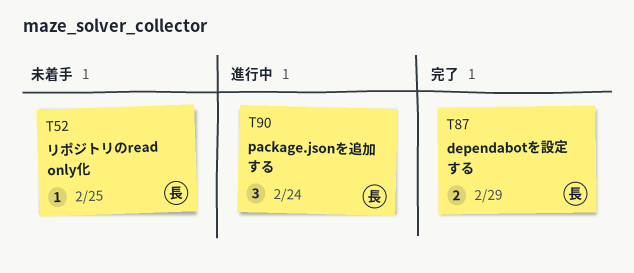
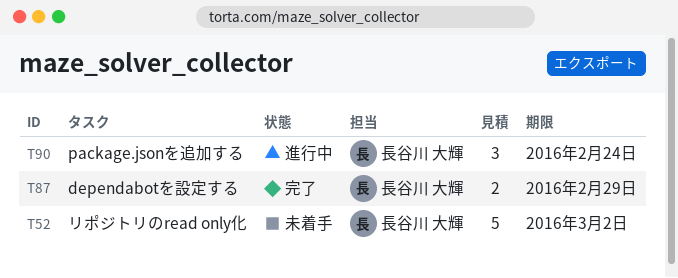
T52, estimate: 1 -> 5
T52, due: Feb 25 -> Mar 2

